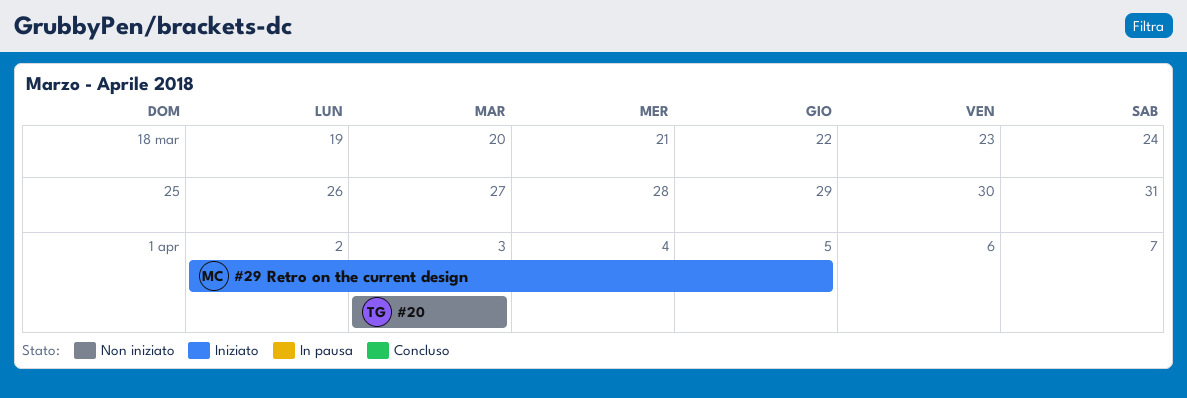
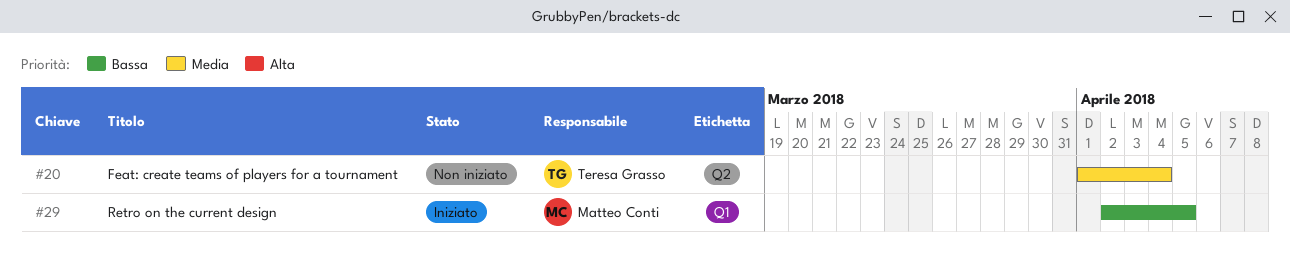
#20, start: Apr 3 -> Apr 1
#20, due: Apr 3 -> Apr 4

